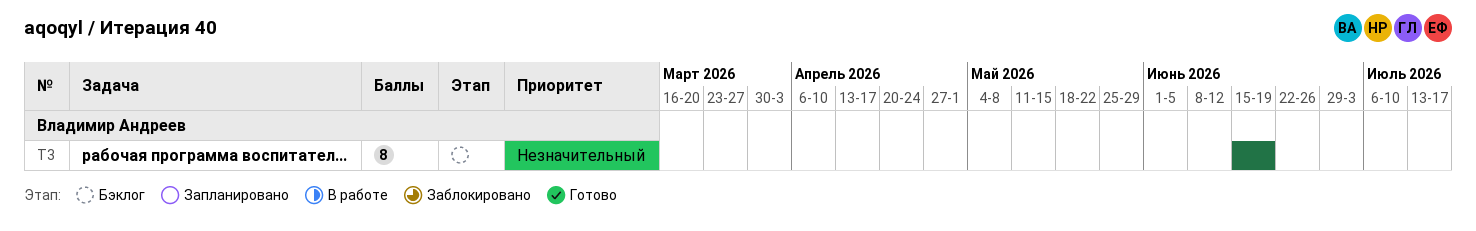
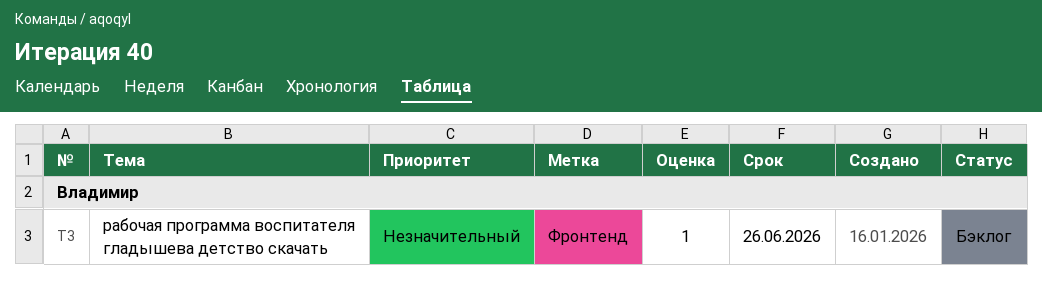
T3, estimate: 8 -> 1
T3, due: Jun 19 -> Jun 26

